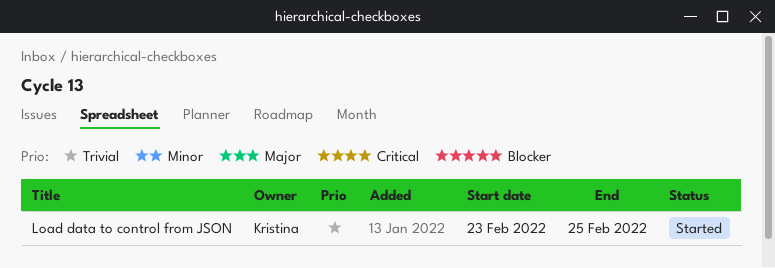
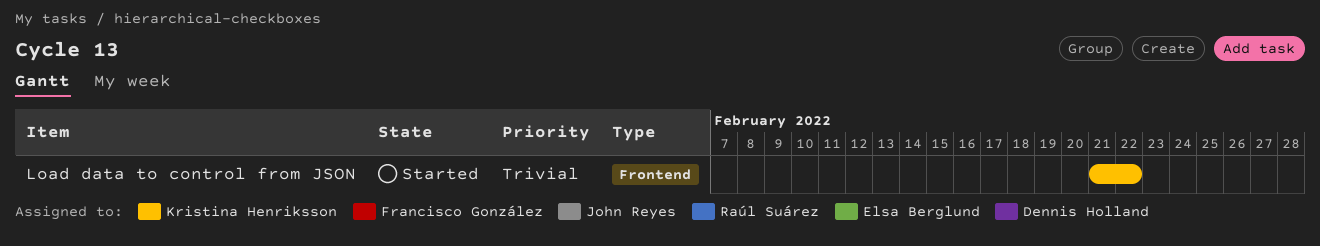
Load data to control from JSON, start: Feb 23 -> Feb 21
Load data to control from JSON, due: Feb 25 -> Feb 22

